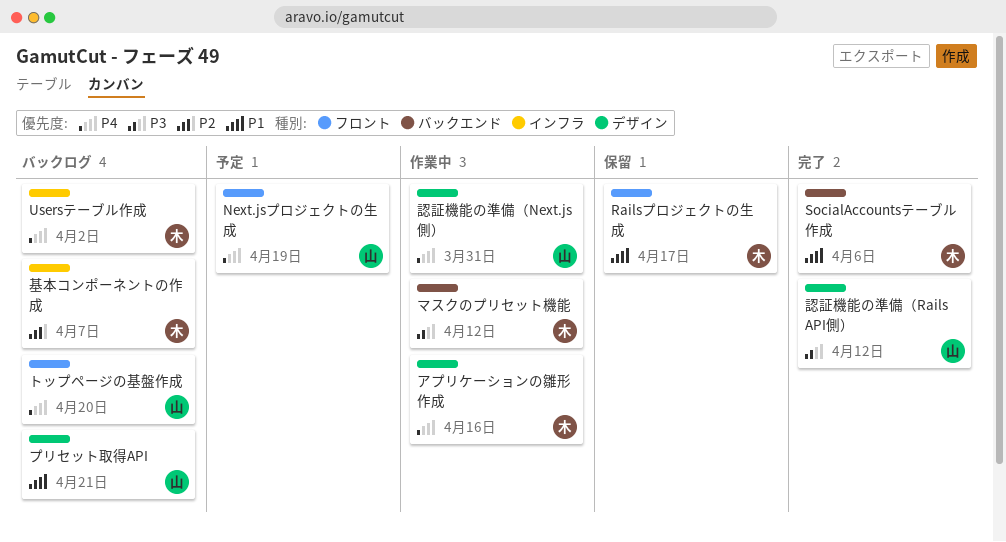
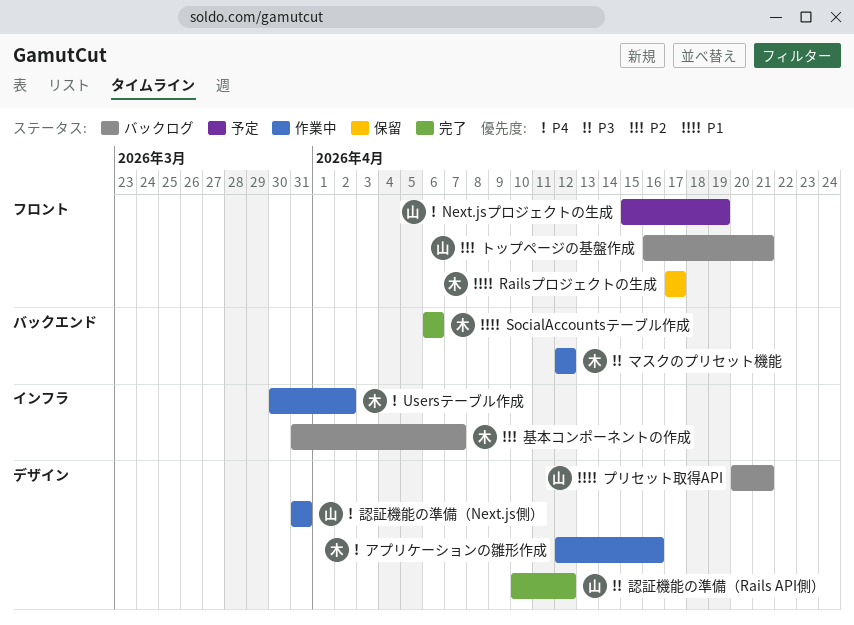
Usersテーブル作成, status: バックログ -> 作業中
トップページの基盤作成, priority: P4 -> P2
トップページの基盤作成, due: Apr 20 -> Apr 21

